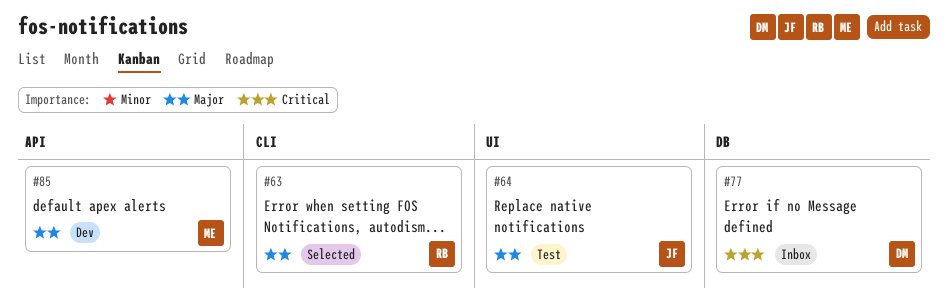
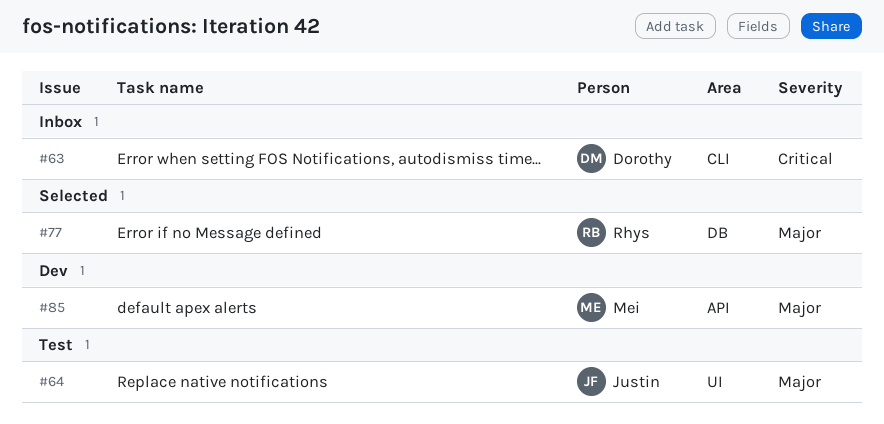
#63, status: Selected -> Inbox
#63, owner: Rhys -> Dorothy
#63, priority: Major -> Critical
#77, status: Inbox -> Selected
#77, owner: Dorothy -> Rhys
#77, priority: Critical -> Major

